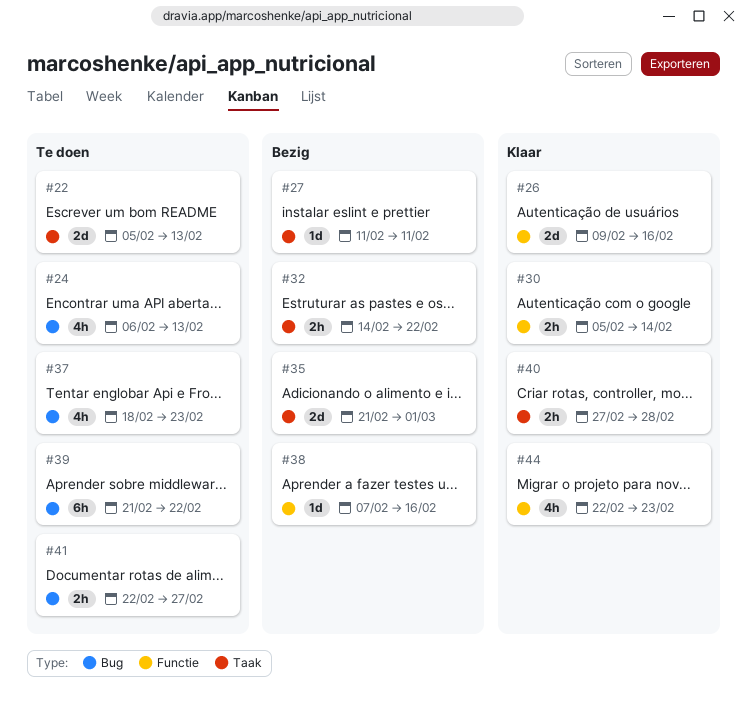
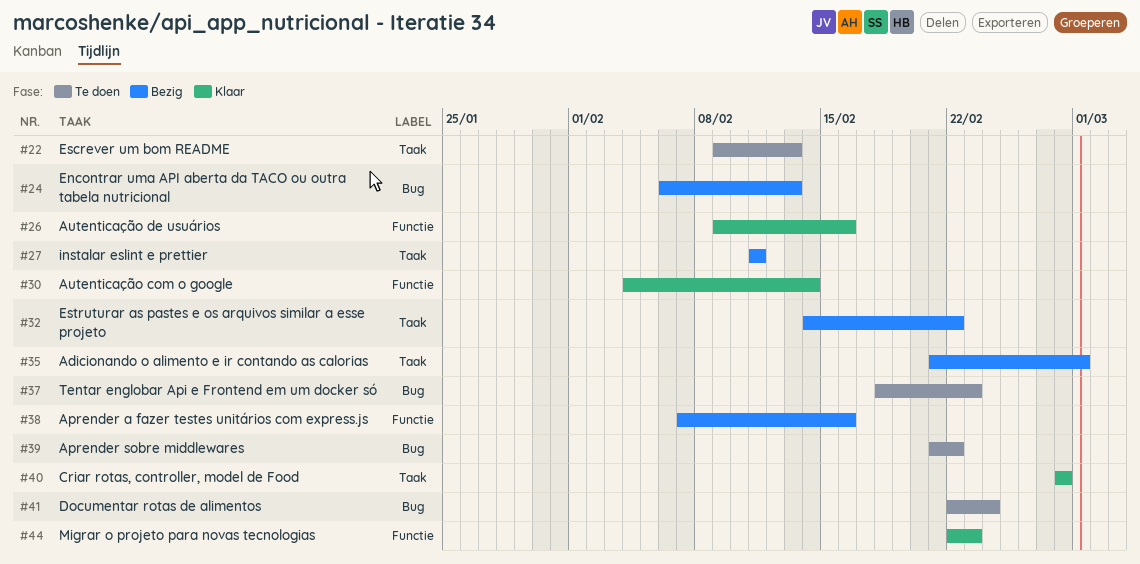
#22, start: Feb 5 -> Feb 9
#24, status: Te doen -> Bezig
#30, start: Feb 5 -> Feb 4
#40, start: Feb 27 -> Feb 28
#41, due: Feb 27 -> Feb 24

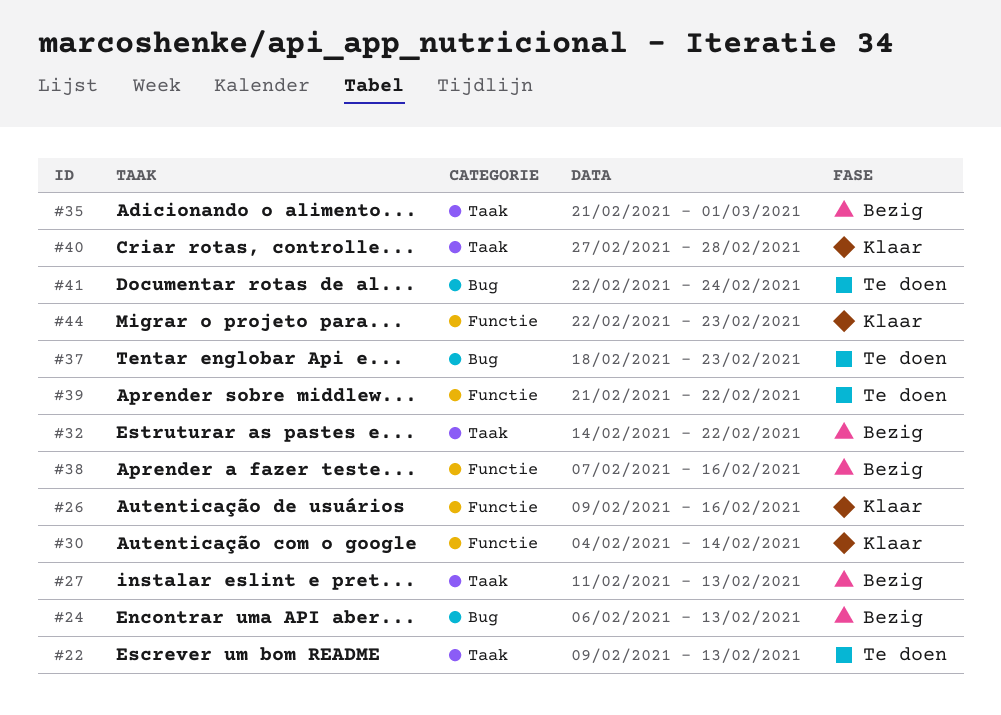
#27, due: Feb 11 -> Feb 13
#39, label: Bug -> Functie
#40, start: Feb 28 -> Feb 27

